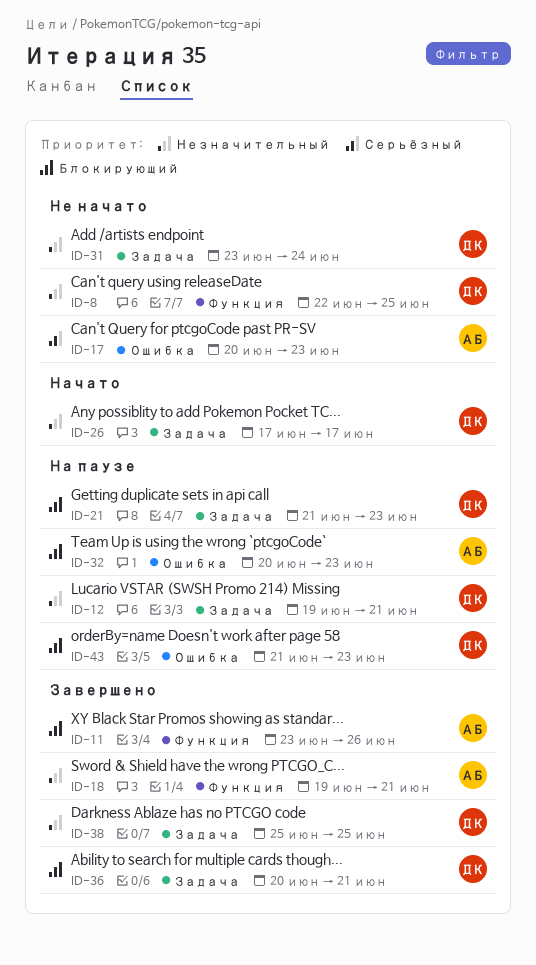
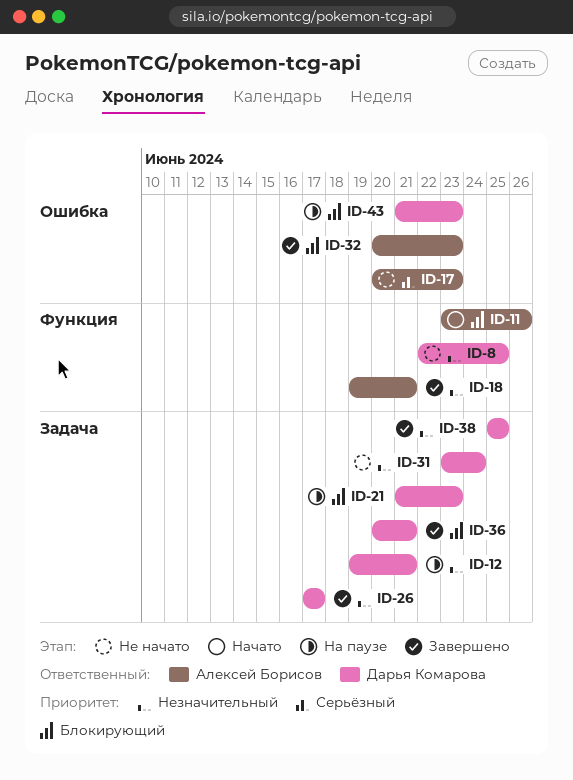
ID-11, status: Завершено -> Начато
ID-26, status: Начато -> Завершено
ID-32, status: На паузе -> Завершено

